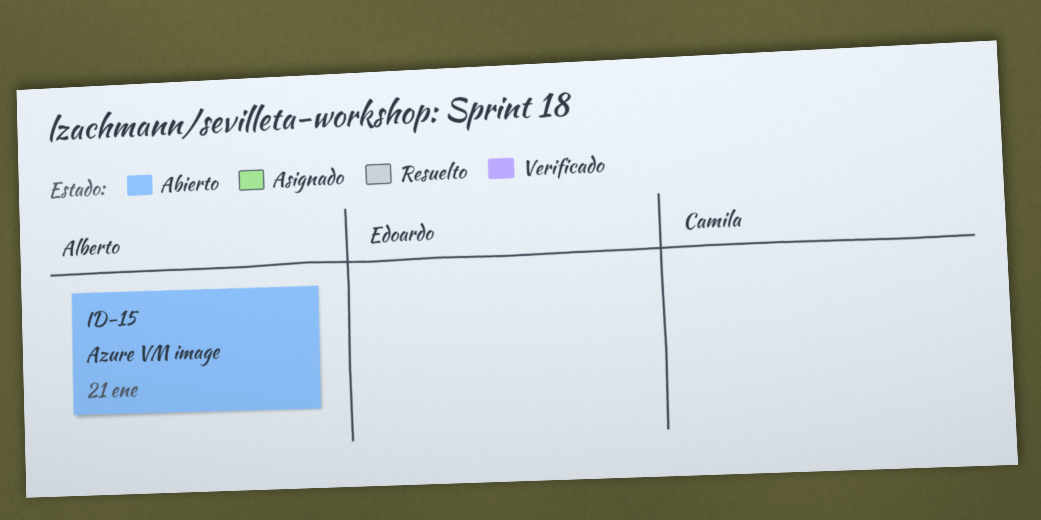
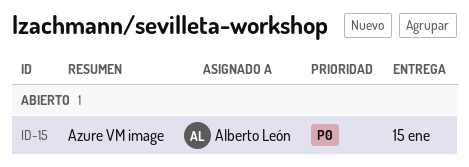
ID-15, due: Jan 21 -> Jan 15

